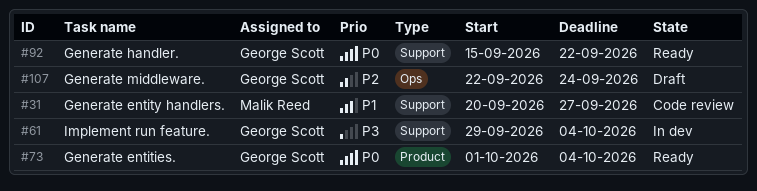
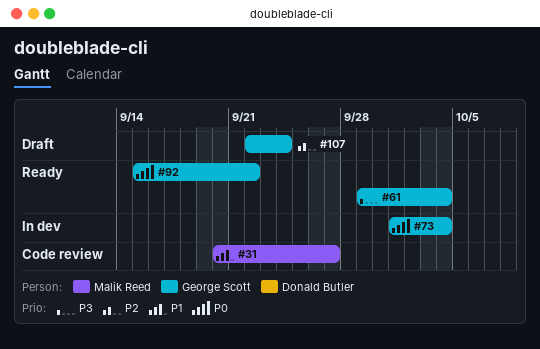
#61, status: In dev -> Ready
#73, status: Ready -> In dev

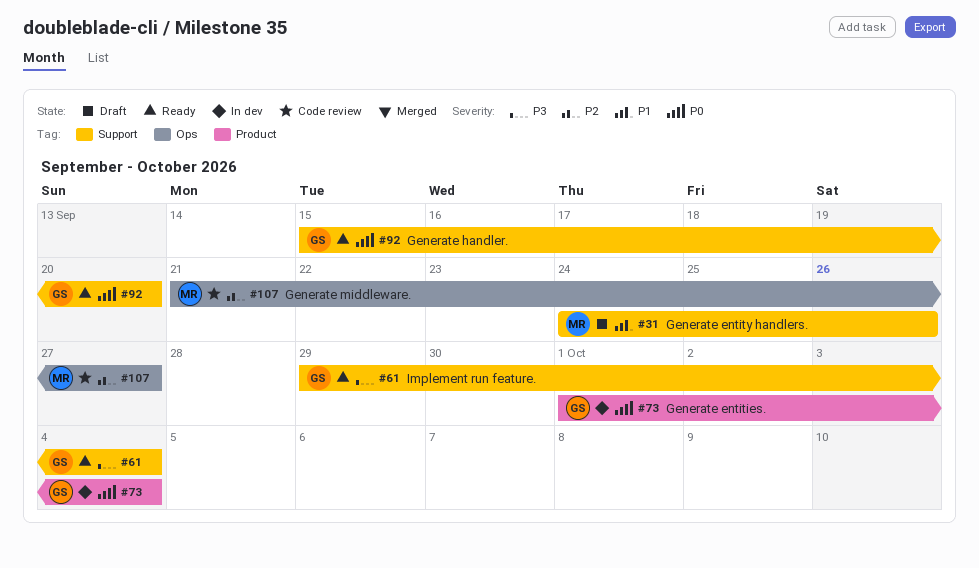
#31, status: Code review -> Draft
#31, start: Sep 20 -> Sep 24
#31, due: Sep 27 -> Sep 26
#92, due: Sep 22 -> Sep 20
#107, status: Draft -> Code review
#107, owner: George Scott -> Malik Reed
#107, start: Sep 22 -> Sep 21
#107, due: Sep 24 -> Sep 27

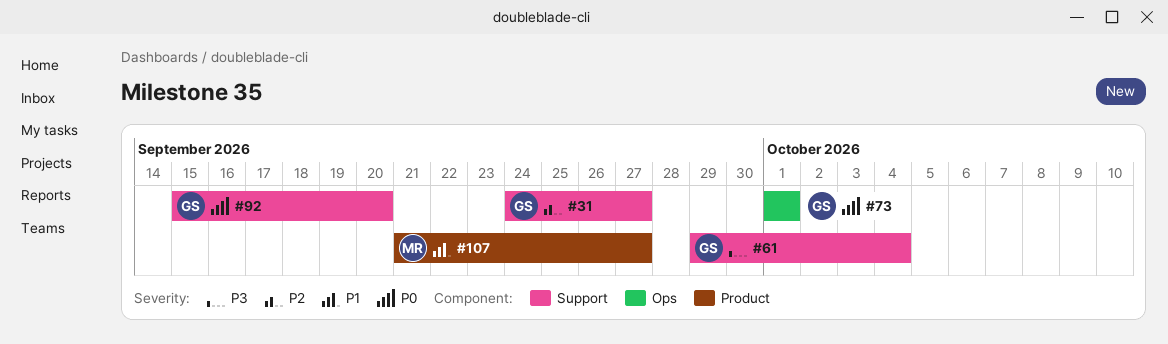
#31, owner: MR -> GS
#31, priority: P1 -> P2
#31, due: Sep 26 -> Sep 27
#73, label: Product -> Ops
#73, due: Oct 4 -> Oct 1
#107, priority: P2 -> P1
#107, label: Ops -> Product

